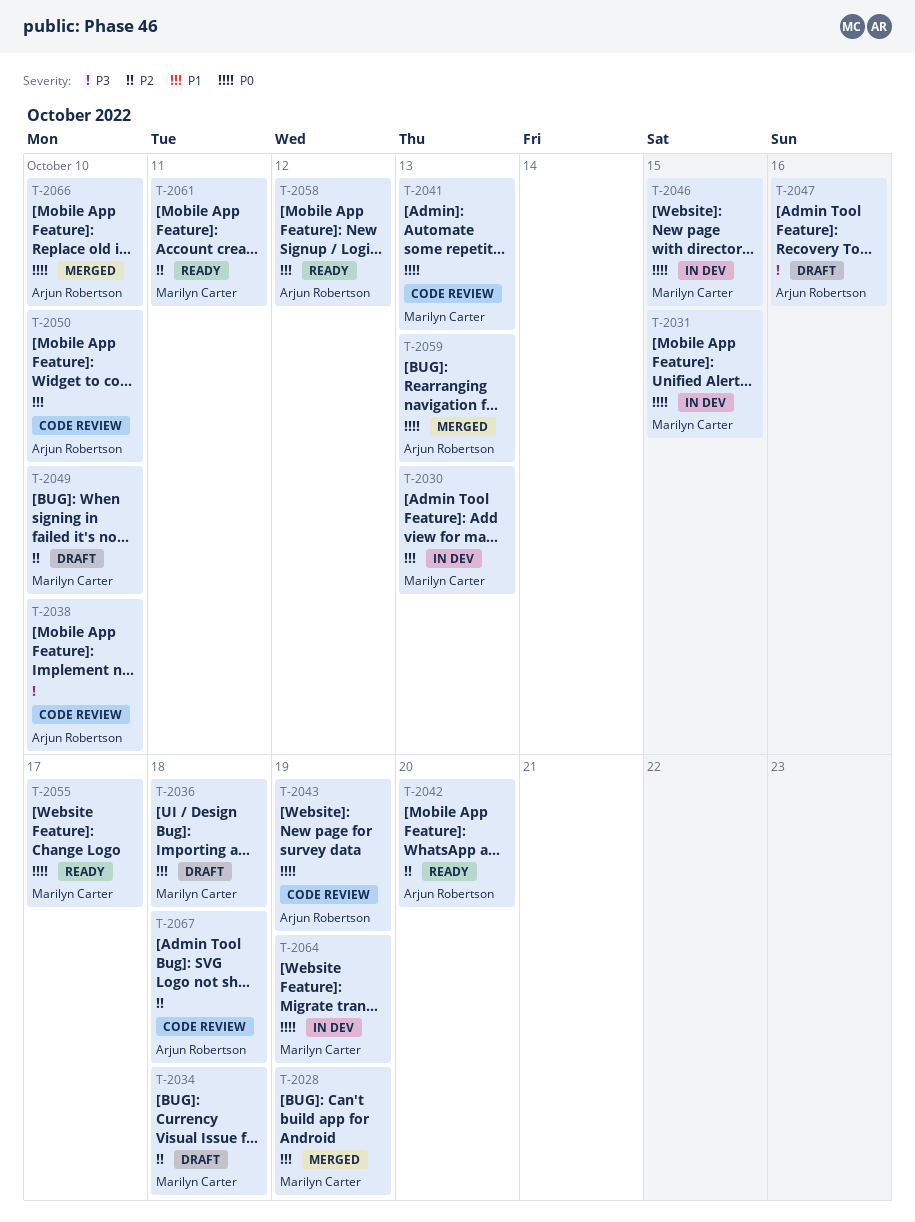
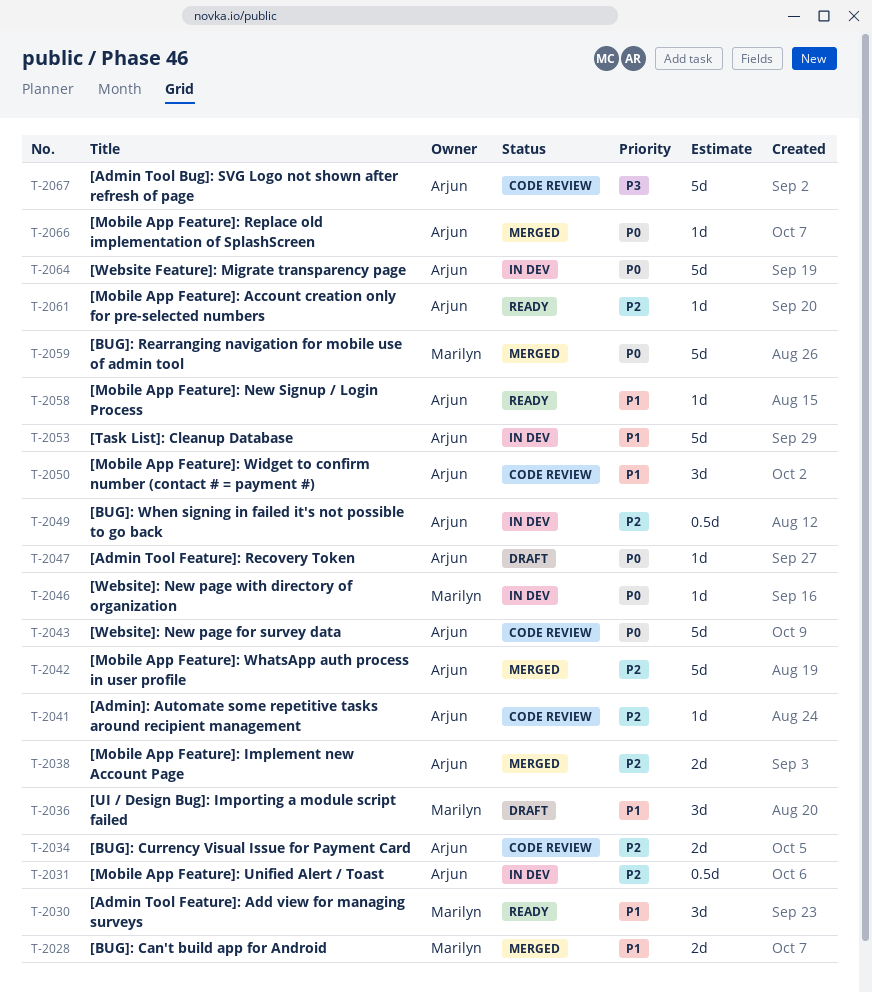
T-2030, status: In dev -> Ready
T-2031, owner: Marilyn Carter -> Arjun Robertson
T-2031, priority: P0 -> P2
T-2034, status: Draft -> Code review
T-2034, owner: Marilyn Carter -> Arjun Robertson
T-2038, status: Code review -> Merged
T-2038, priority: P3 -> P2
T-2041, owner: Marilyn Carter -> Arjun Robertson
T-2041, priority: P0 -> P2
T-2042, status: Ready -> Merged
T-2047, priority: P3 -> P0
T-2049, status: Draft -> In dev
T-2049, owner: Marilyn Carter -> Arjun Robertson
T-2053: none -> present
T-2055: present -> none
T-2059, owner: Arjun Robertson -> Marilyn Carter
T-2061, owner: Marilyn Carter -> Arjun Robertson
T-2064, owner: Marilyn Carter -> Arjun Robertson
T-2067, priority: P2 -> P3

